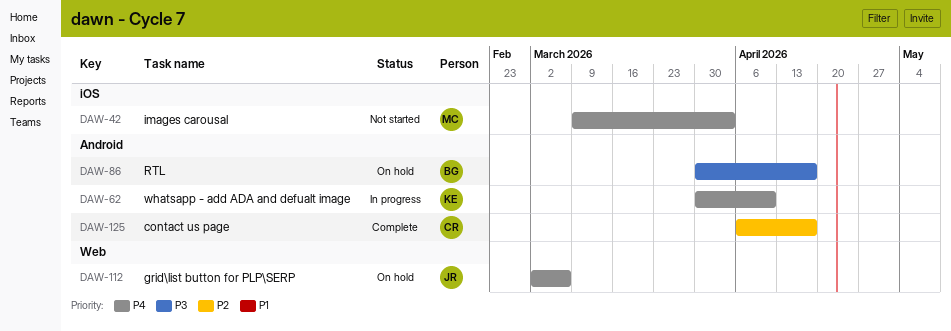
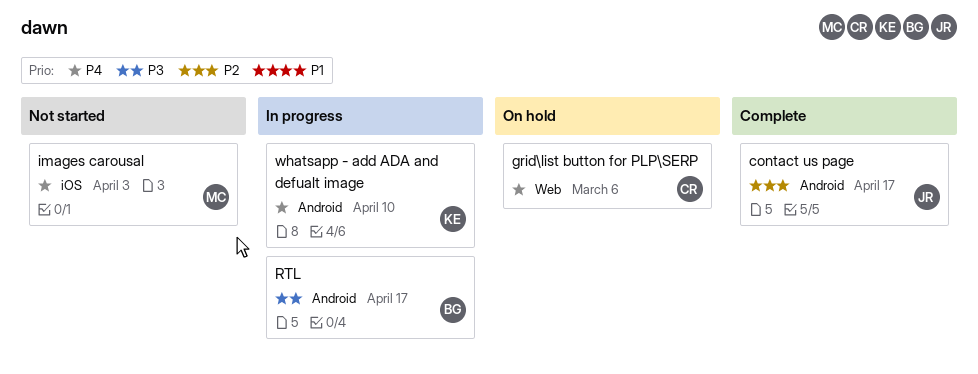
contact us page, owner: CR -> JR
grid\list button for PLP\SERP, owner: JR -> CR
RTL, status: On hold -> In progress

